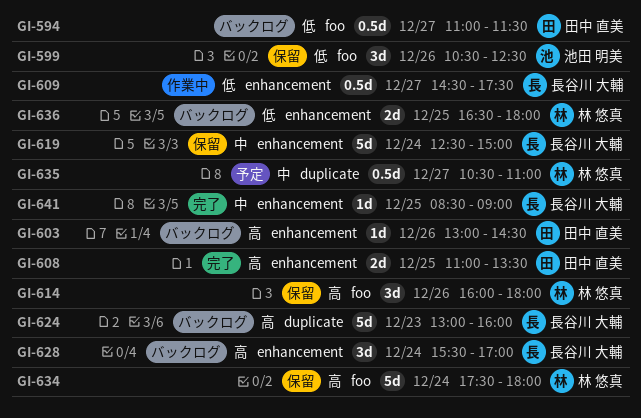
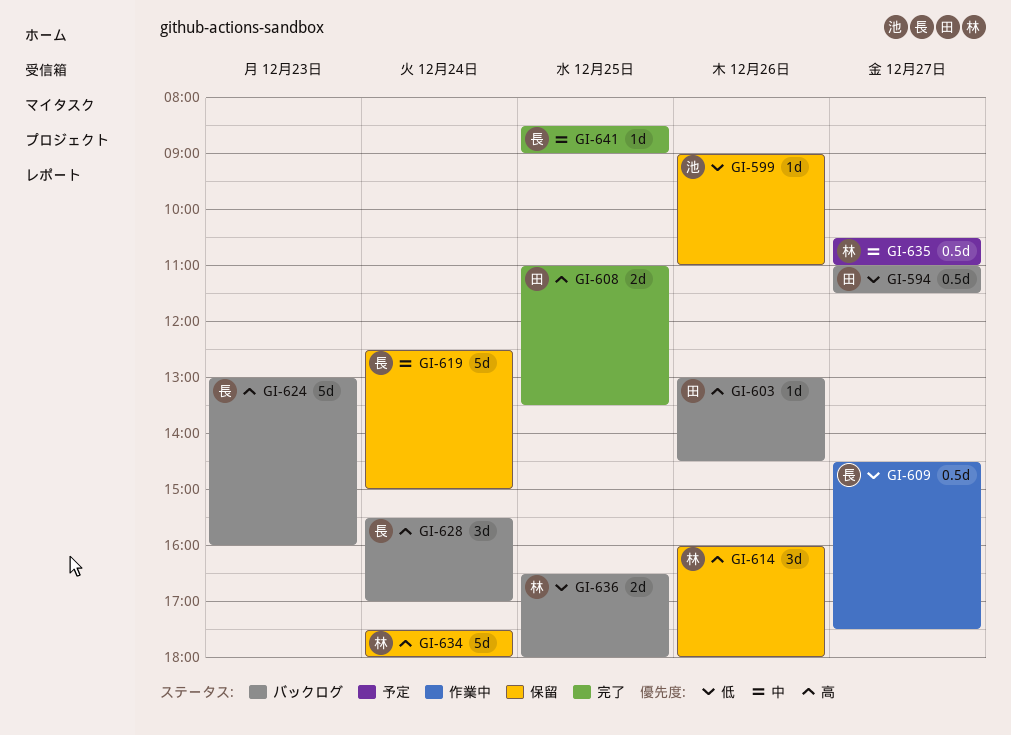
GI-599, estimate: 3d -> 1d
GI-599, begins: 10:30 -> 09:00
GI-599, ends: 12:30 -> 11:00

